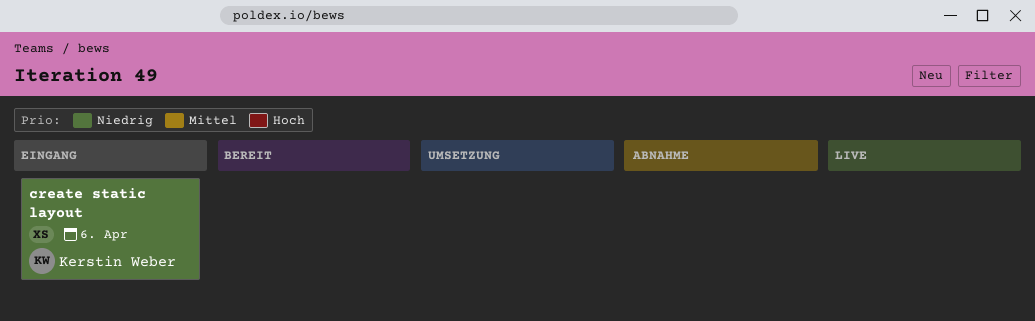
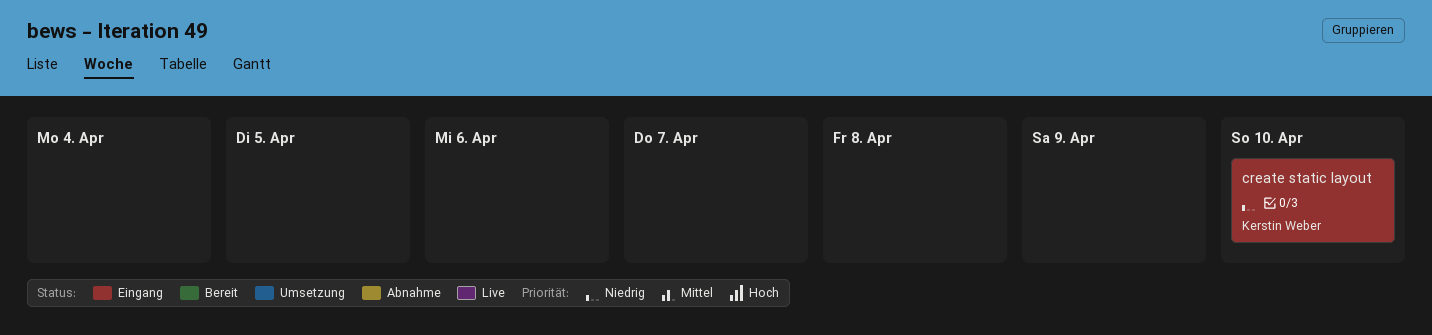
create static layout, due: Apr 6 -> Apr 10

